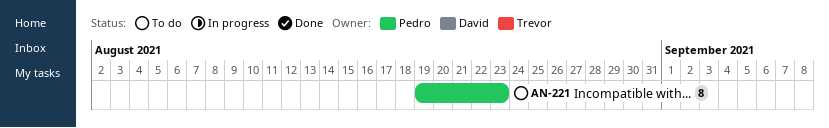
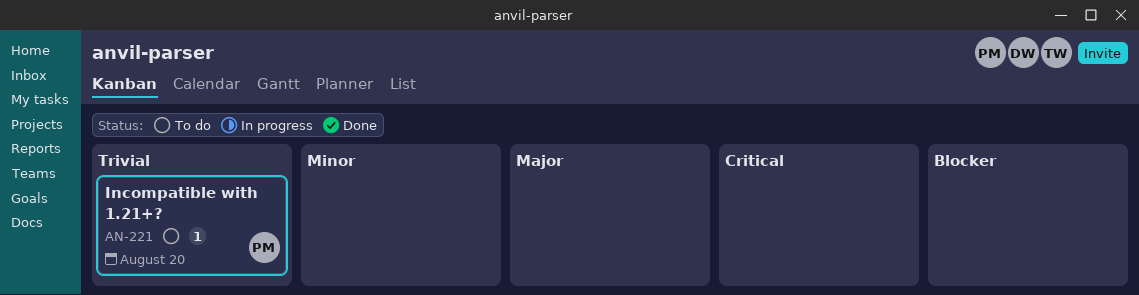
AN-221, estimate: 8 -> 1
AN-221, due: Aug 23 -> Aug 20

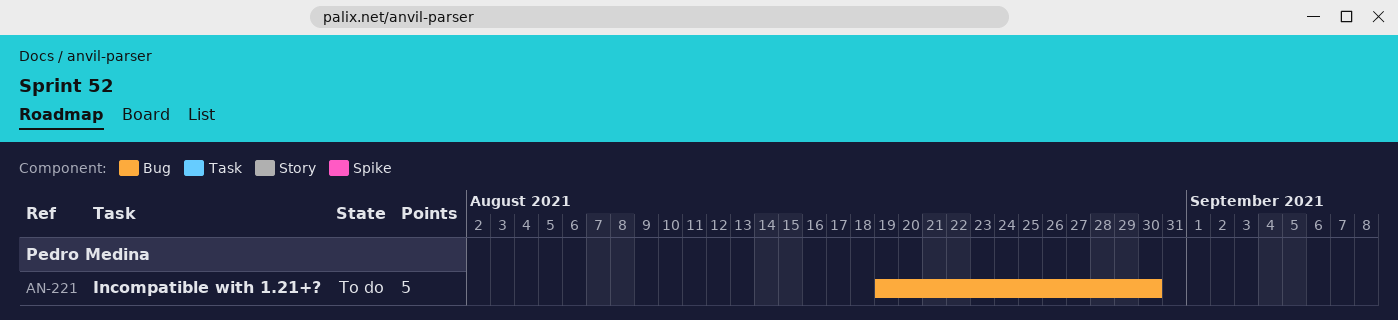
AN-221, estimate: 1 -> 5
AN-221, due: Aug 20 -> Aug 30

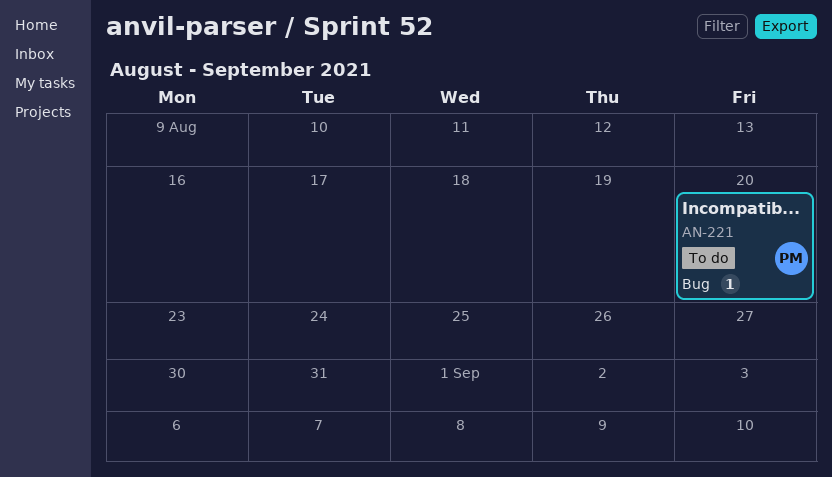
AN-221, estimate: 5 -> 1
AN-221, due: Aug 30 -> Aug 20

